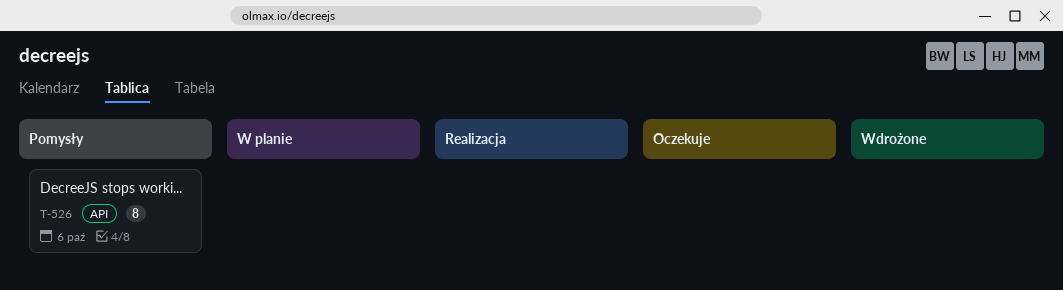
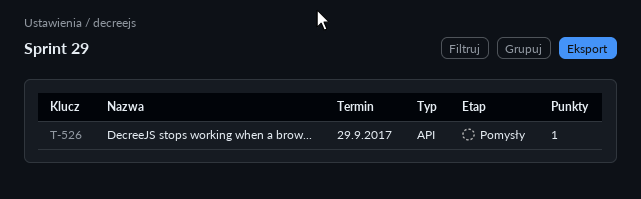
T-526, estimate: 8 -> 1
T-526, due: Oct 6 -> Sep 29

